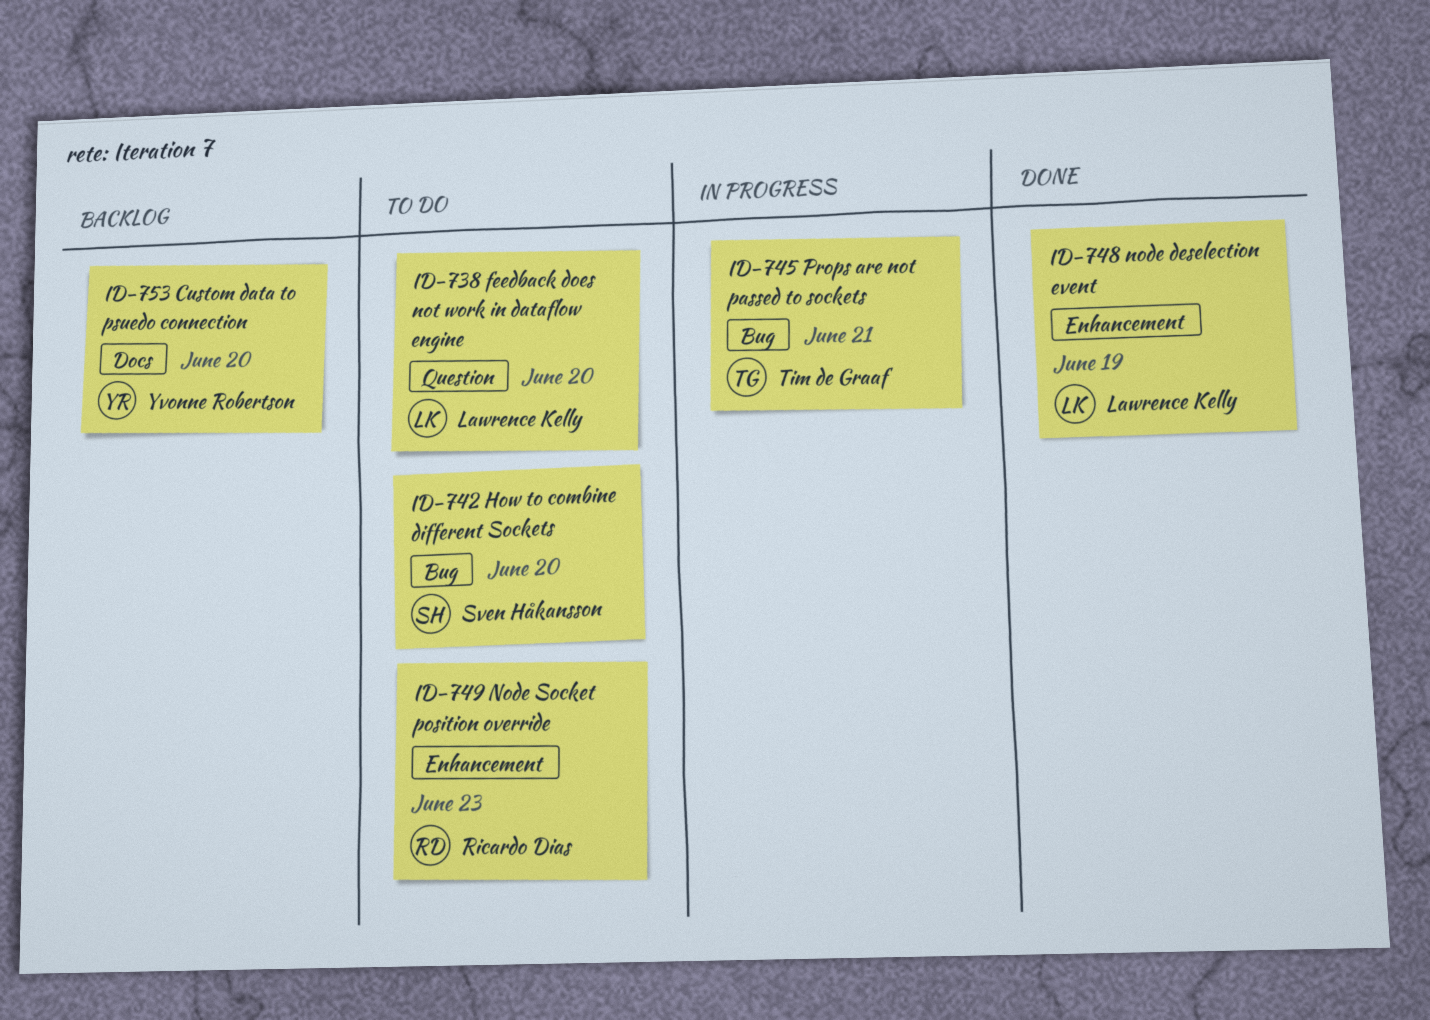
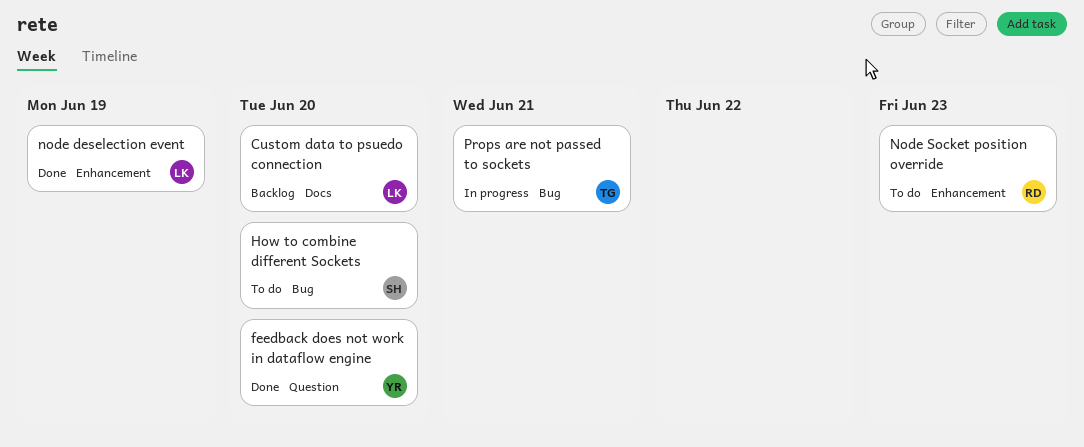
Custom data to psuedo connection, owner: Yvonne Robertson -> Lawrence Kelly
feedback does not work in dataflow engine, status: To do -> Done
feedback does not work in dataflow engine, owner: Lawrence Kelly -> Yvonne Robertson

